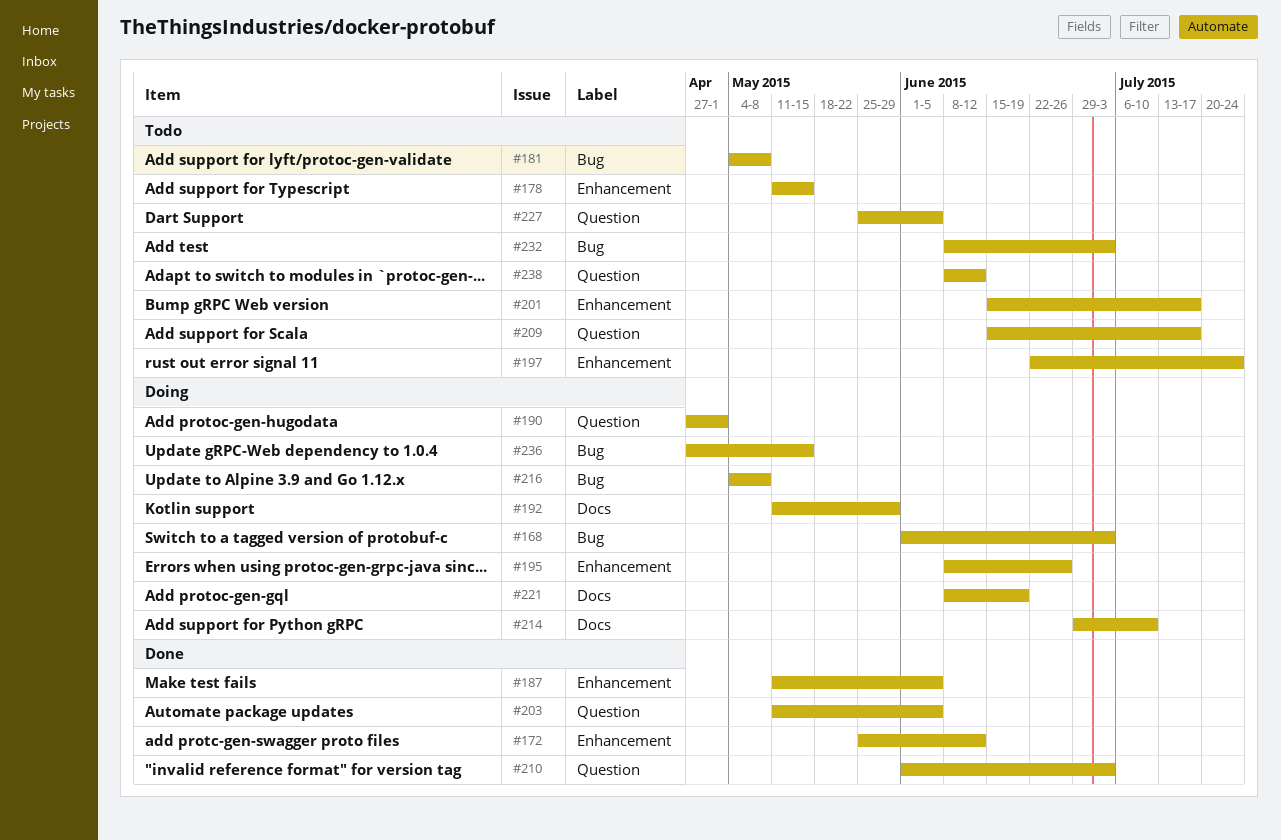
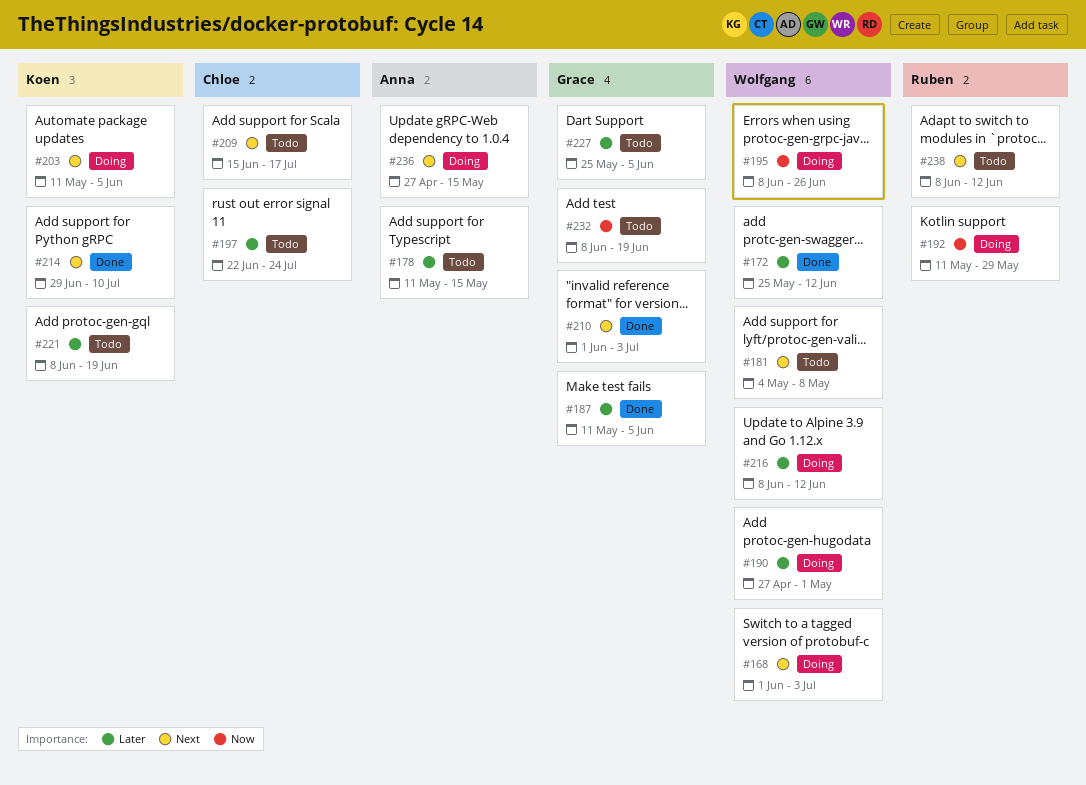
#201: present -> none
#203, status: Done -> Doing
#214, status: Doing -> Done
#216, start: May 4 -> Jun 8
#216, due: May 8 -> Jun 12
#221, status: Doing -> Todo
#232, due: Jul 3 -> Jun 19

